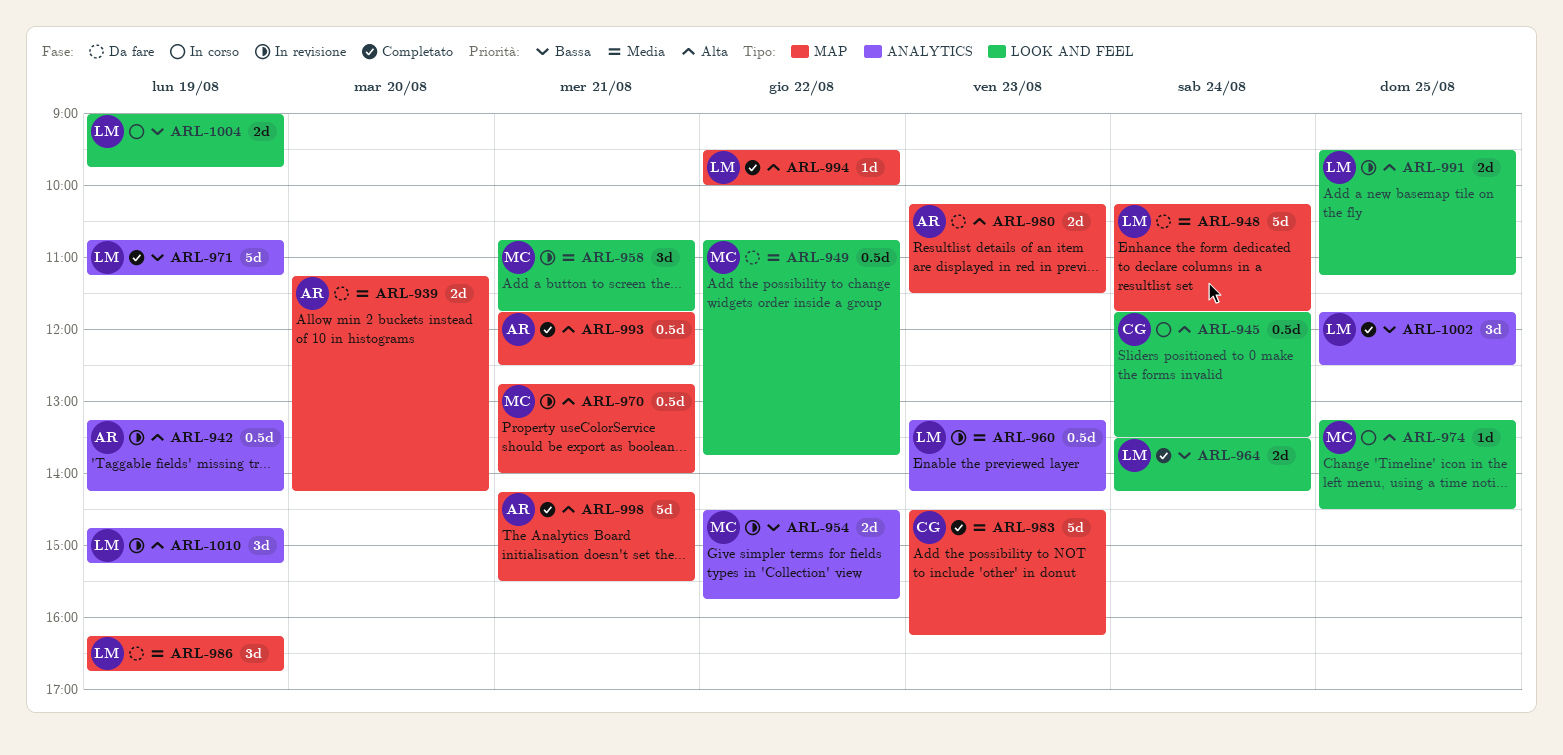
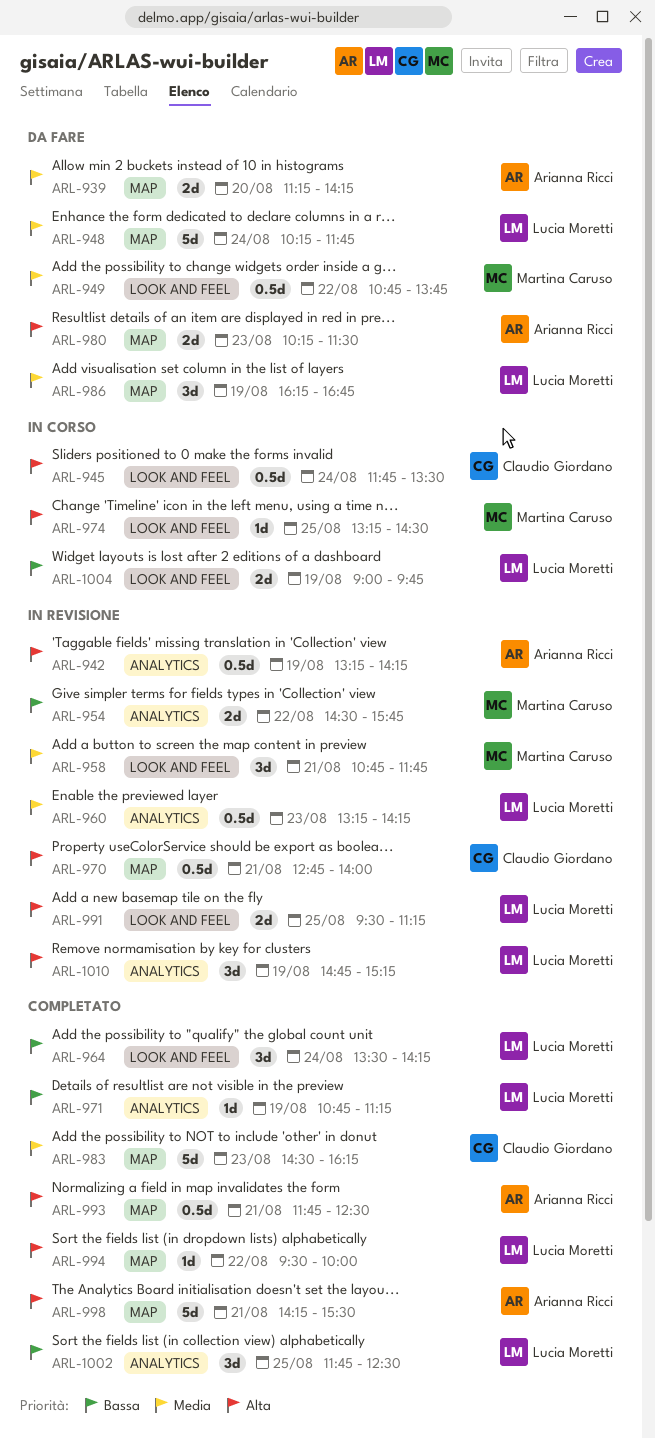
ARL-964, estimate: 2d -> 3d
ARL-970, owner: Martina Caruso -> Claudio Giordano
ARL-971, estimate: 5d -> 1d

